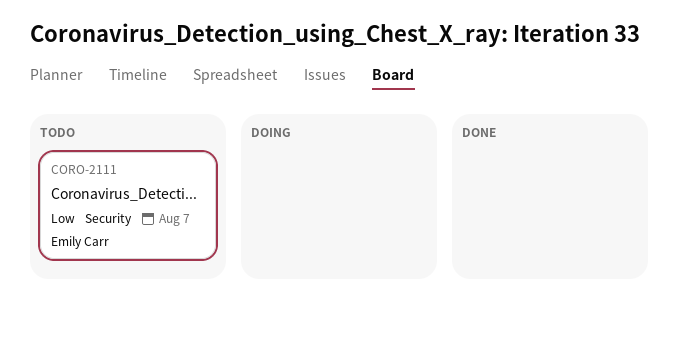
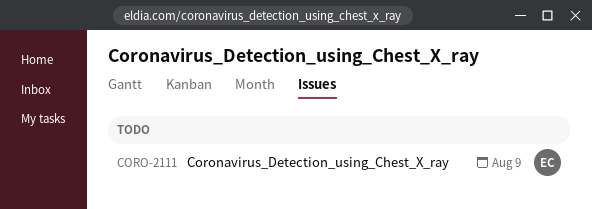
CORO-2111, due: Aug 7 -> Aug 9

